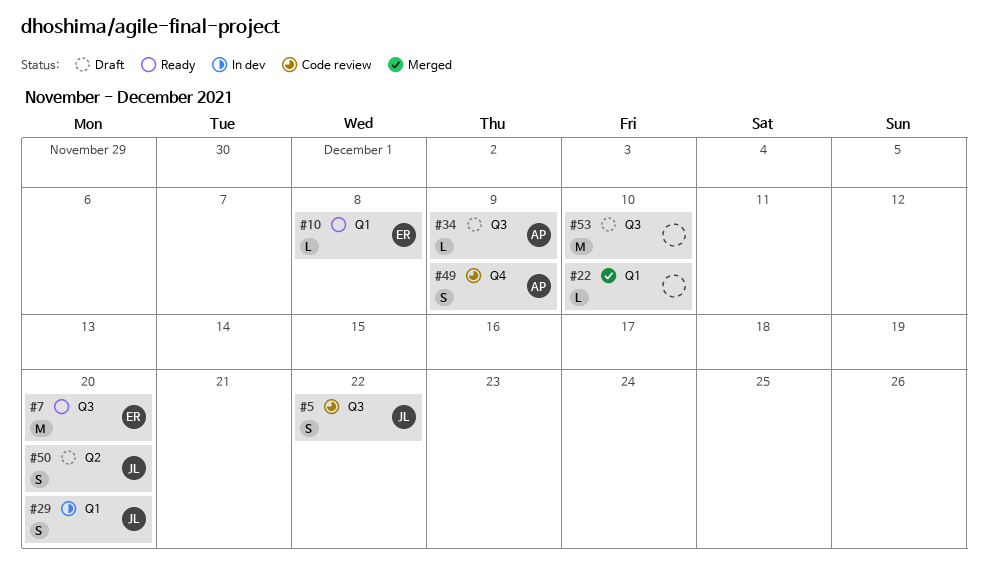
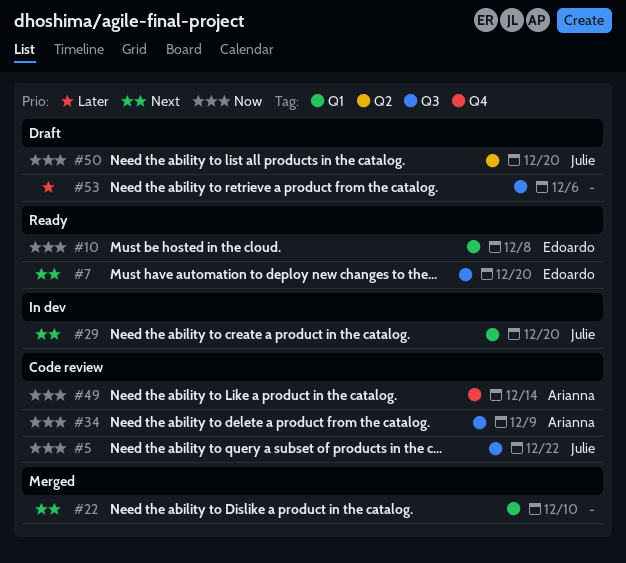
#34, status: Draft -> Code review
#49, due: Dec 9 -> Dec 14
#53, due: Dec 10 -> Dec 6

